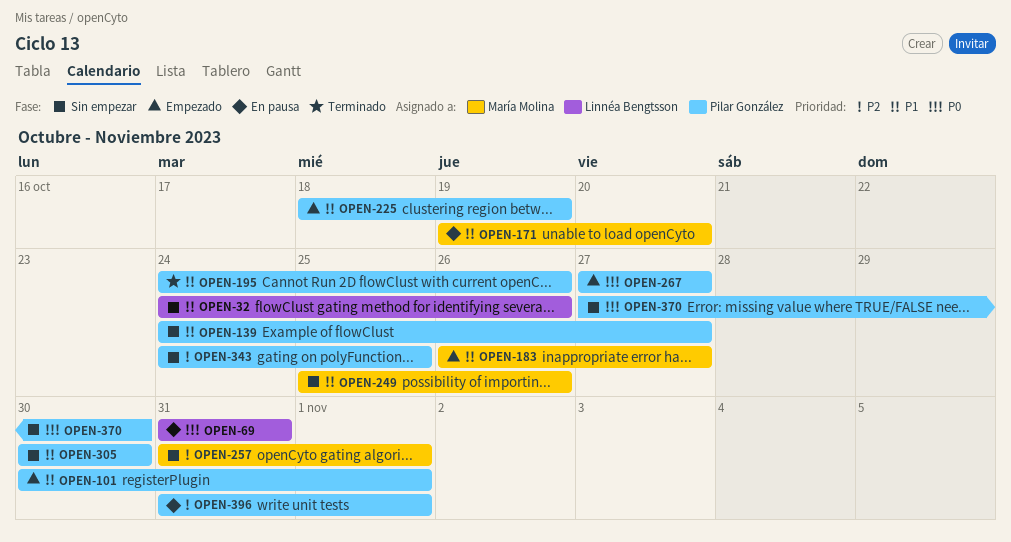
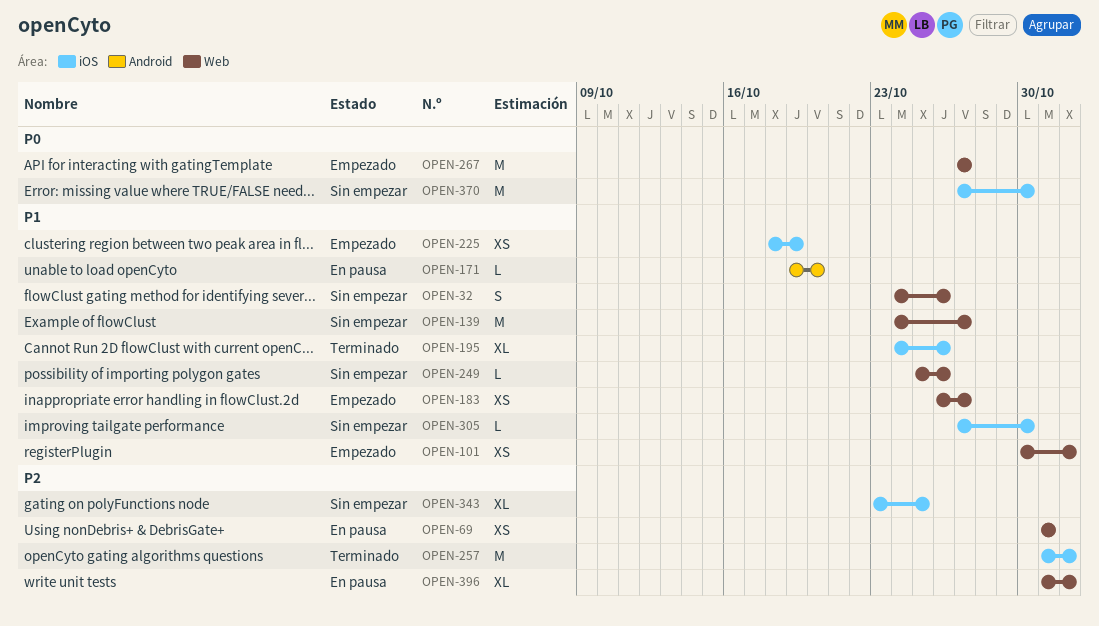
OPEN-69, priority: P0 -> P2
OPEN-257, status: Sin empezar -> Terminado
OPEN-305, start: Oct 30 -> Oct 27
OPEN-343, start: Oct 24 -> Oct 23

